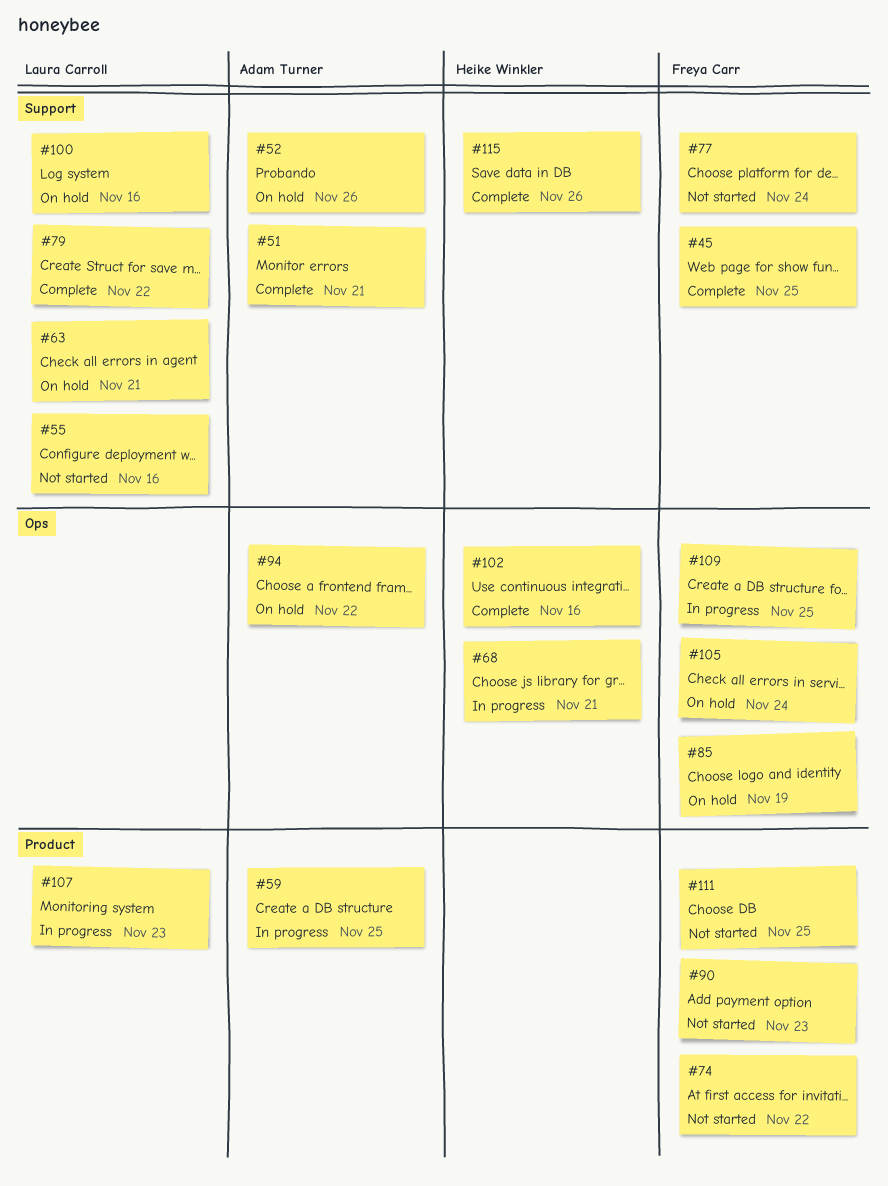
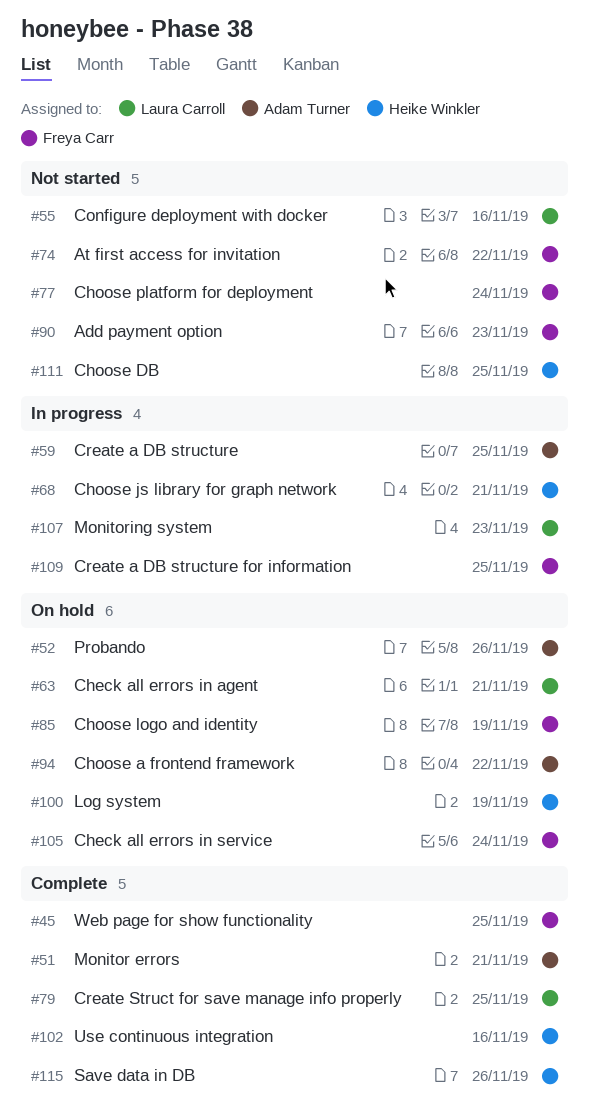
#79, due: Nov 22 -> Nov 25
#100, owner: Laura Carroll -> Heike Winkler
#100, due: Nov 16 -> Nov 19
#111, owner: Freya Carr -> Heike Winkler

